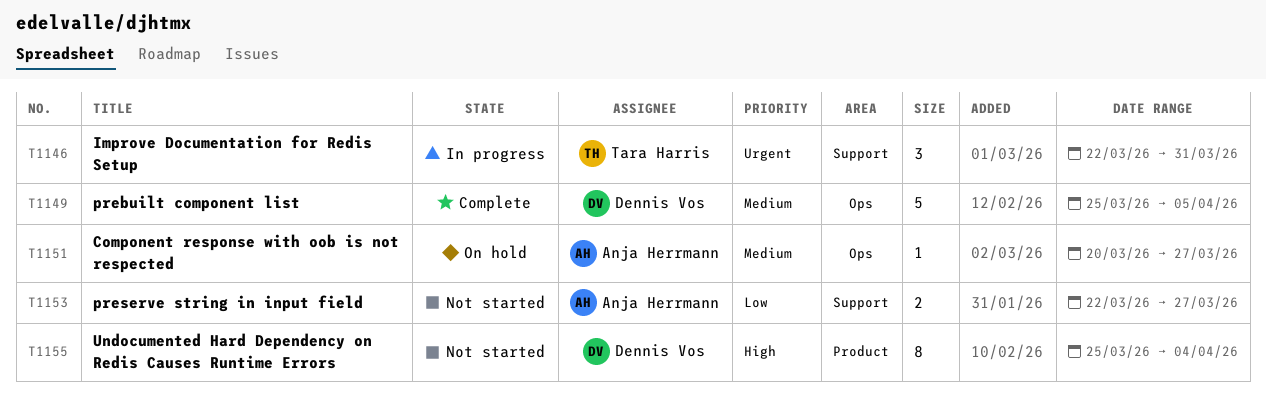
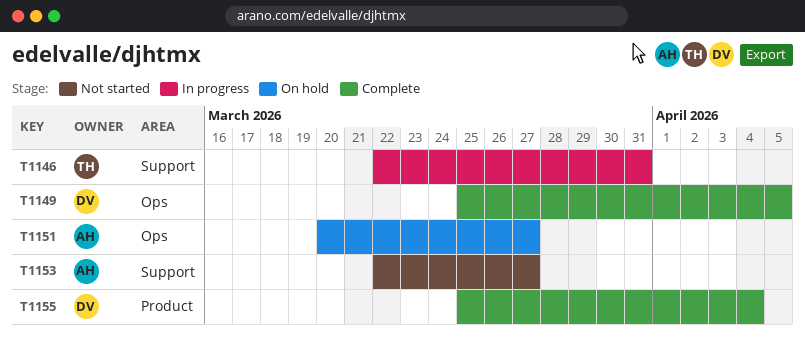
T1155, status: Not started -> Complete

